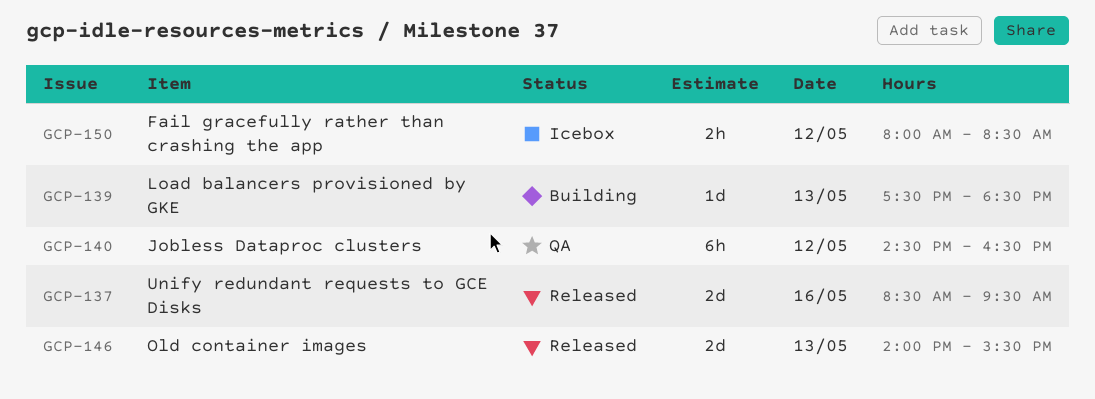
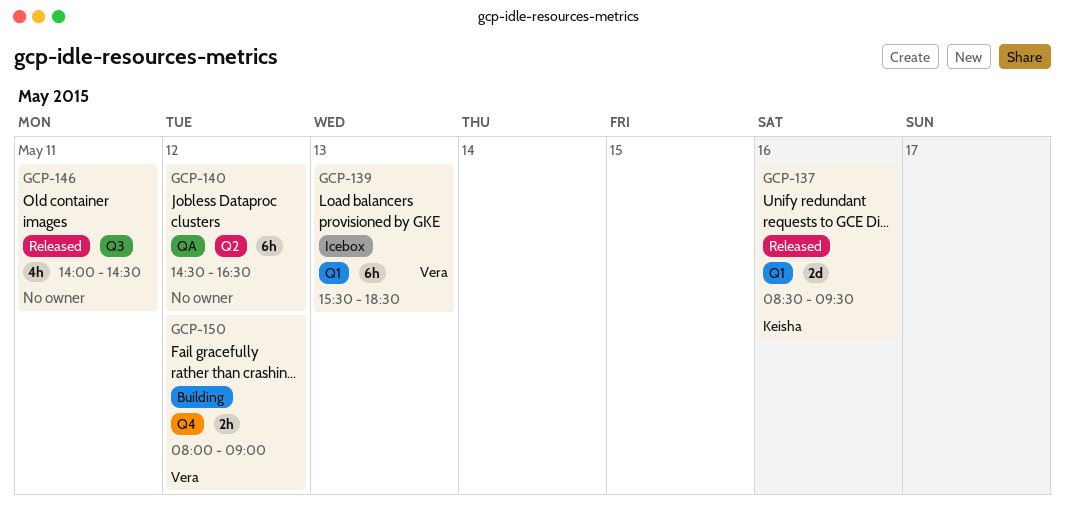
GCP-139, status: Building -> Icebox
GCP-139, estimate: 1d -> 6h
GCP-139, begins: 17:30 -> 15:30
GCP-146, estimate: 2d -> 4h
GCP-146, day: May 13 -> May 11
GCP-146, ends: 15:30 -> 14:30
GCP-150, status: Icebox -> Building
GCP-150, ends: 08:30 -> 09:00

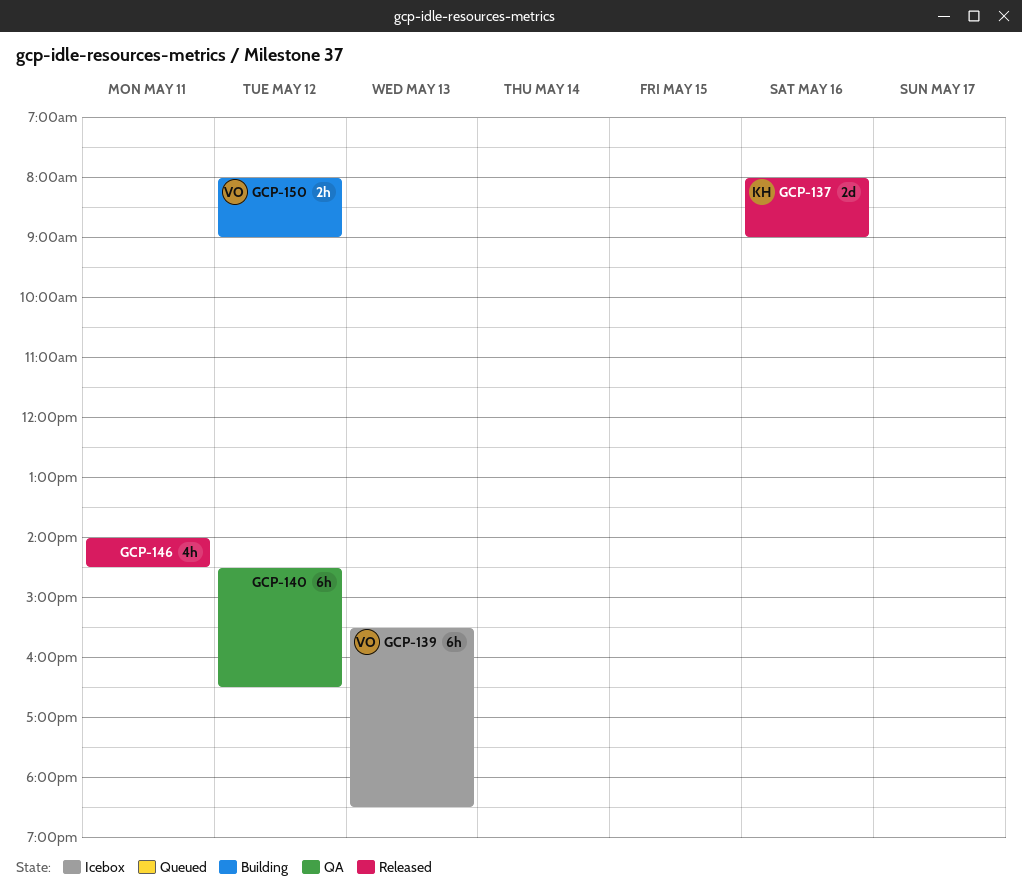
GCP-137, begins: 08:30 -> 08:00
GCP-137, ends: 09:30 -> 09:00

